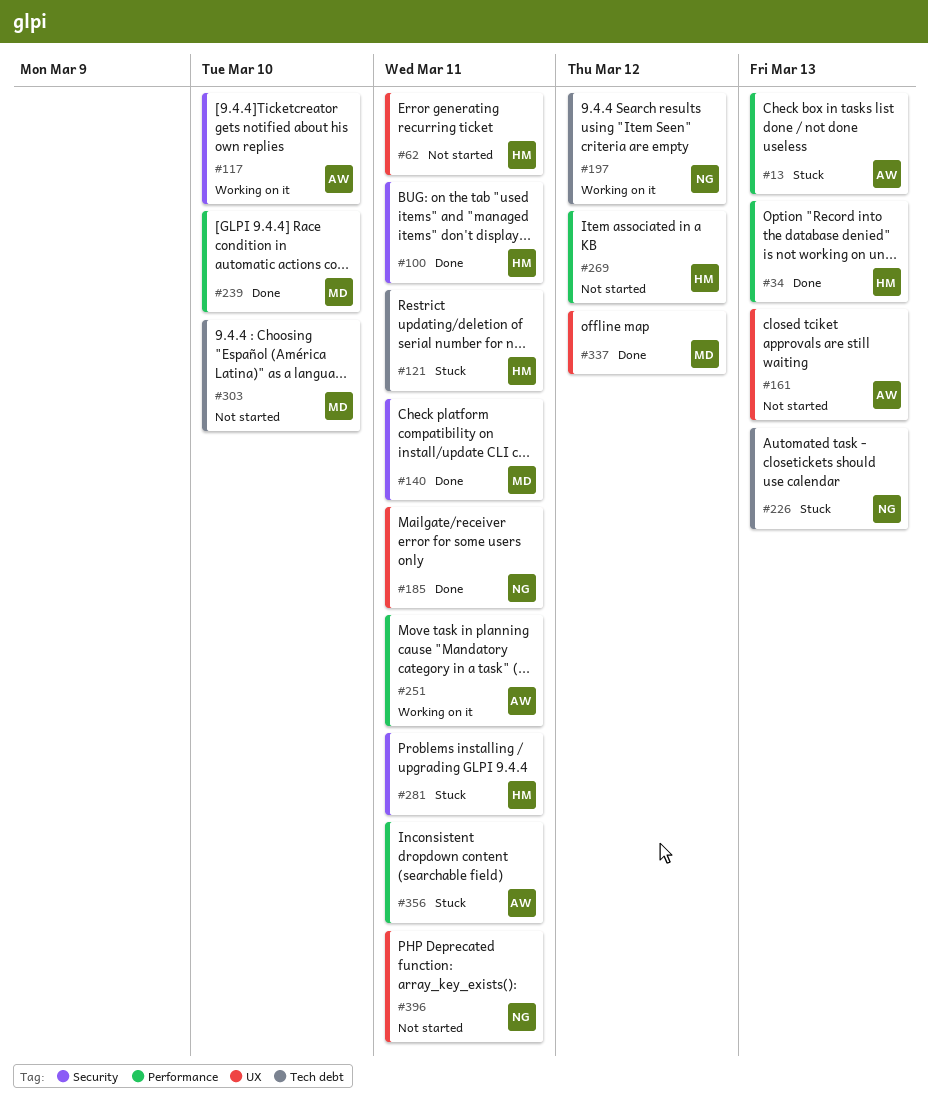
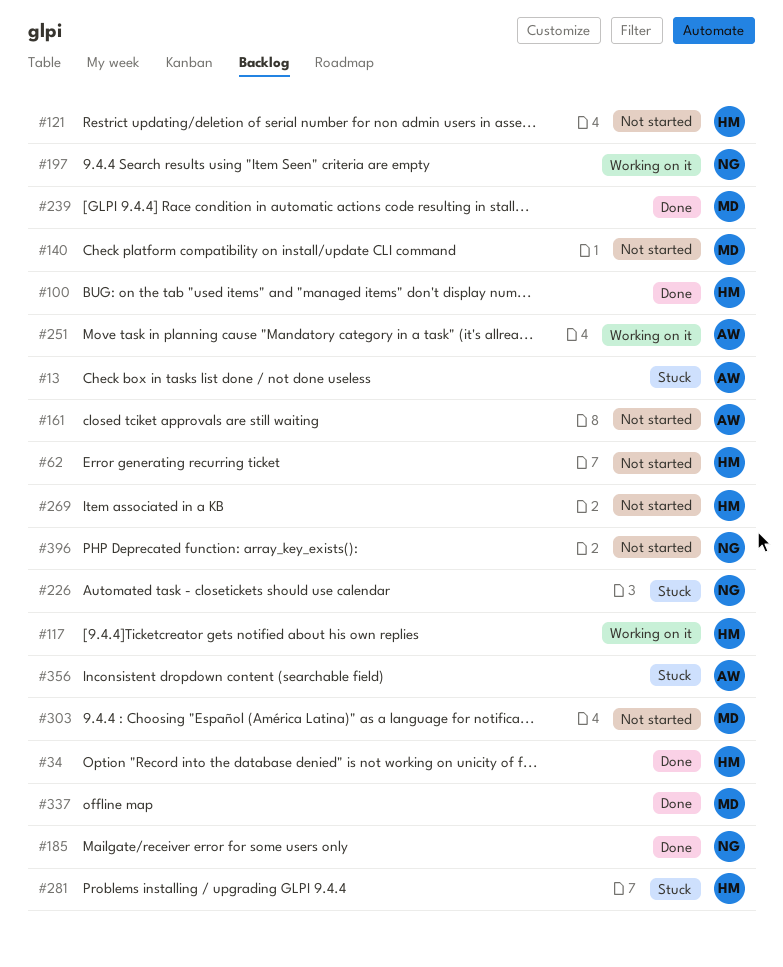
#117, owner: AW -> HM
#121, status: Stuck -> Not started
#140, status: Done -> Not started

